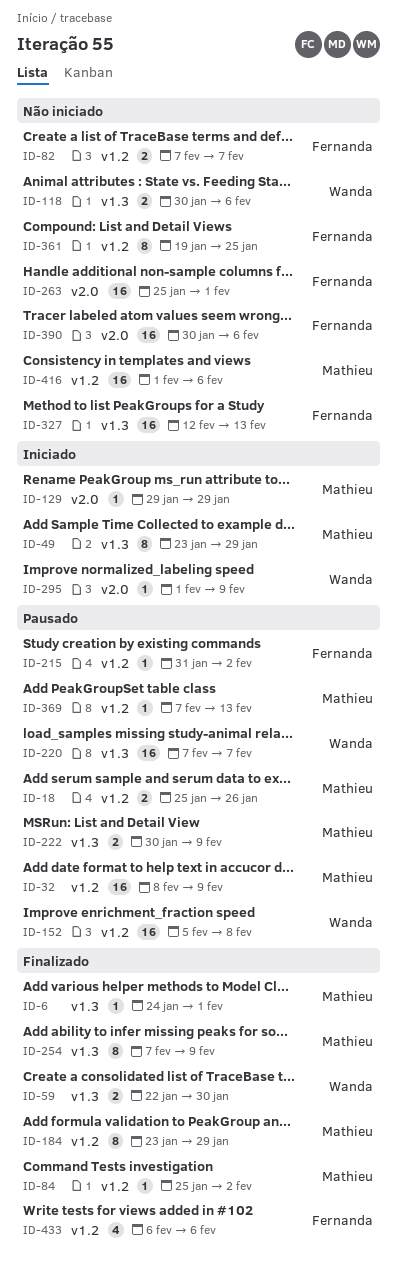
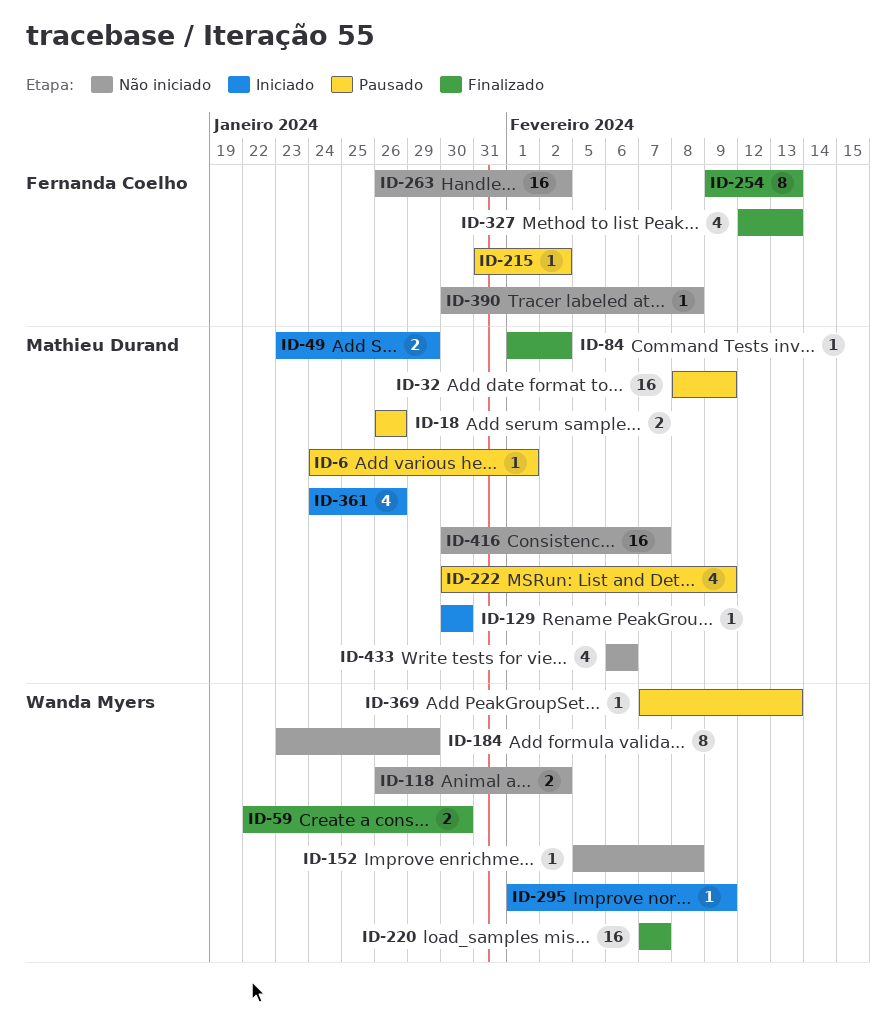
ID-6, status: Finalizado -> Pausado
ID-18, start: Jan 25 -> Jan 26
ID-49, estimate: 8 -> 2
ID-82: present -> none
ID-84, start: Jan 25 -> Feb 1
ID-118, start: Jan 30 -> Jan 26
ID-118, due: Feb 6 -> Feb 2
ID-129, start: Jan 29 -> Jan 30
ID-129, due: Jan 29 -> Jan 30
ID-152, status: Pausado -> Não iniciado
ID-152, estimate: 16 -> 1
ID-184, status: Finalizado -> Não iniciado
ID-184, owner: Mathieu Durand -> Wanda Myers
ID-220, status: Pausado -> Finalizado
ID-222, estimate: 2 -> 4
ID-254, owner: Mathieu Durand -> Fernanda Coelho
ID-254, start: Feb 7 -> Feb 9
ID-254, due: Feb 9 -> Feb 13
ID-263, start: Jan 25 -> Jan 26
ID-263, due: Feb 1 -> Feb 2
ID-327, status: Não iniciado -> Finalizado
ID-327, estimate: 16 -> 4
ID-361, status: Não iniciado -> Iniciado
ID-361, owner: Fernanda Coelho -> Mathieu Durand
ID-361, estimate: 8 -> 4
ID-361, start: Jan 19 -> Jan 24
ID-361, due: Jan 25 -> Jan 26
ID-369, owner: Mathieu Durand -> Wanda Myers
ID-390, estimate: 16 -> 1
ID-390, due: Feb 6 -> Feb 8
ID-416, start: Feb 1 -> Jan 30
ID-416, due: Feb 6 -> Feb 7
ID-433, status: Finalizado -> Não iniciado
ID-433, owner: Fernanda Coelho -> Mathieu Durand

